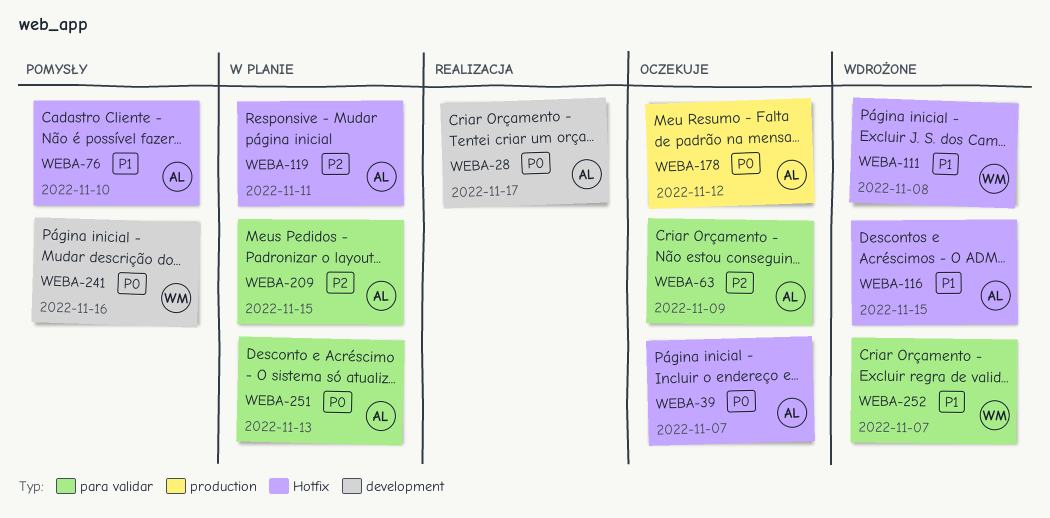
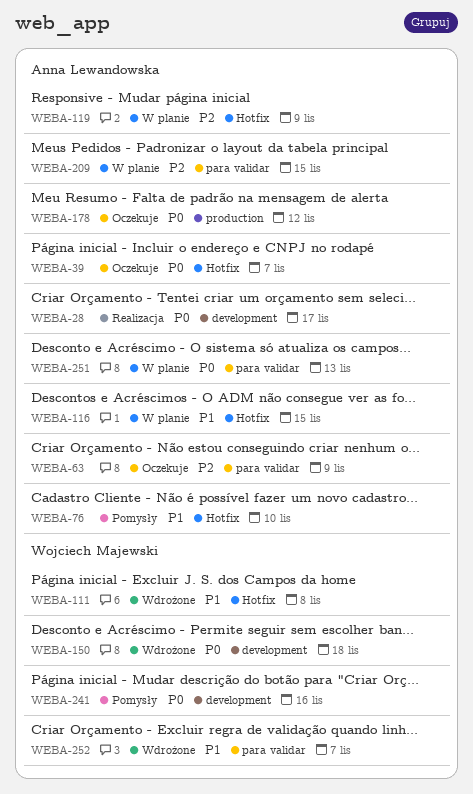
WEBA-116, status: Wdrożone -> W planie
WEBA-119, due: Nov 11 -> Nov 9
WEBA-150: none -> present

